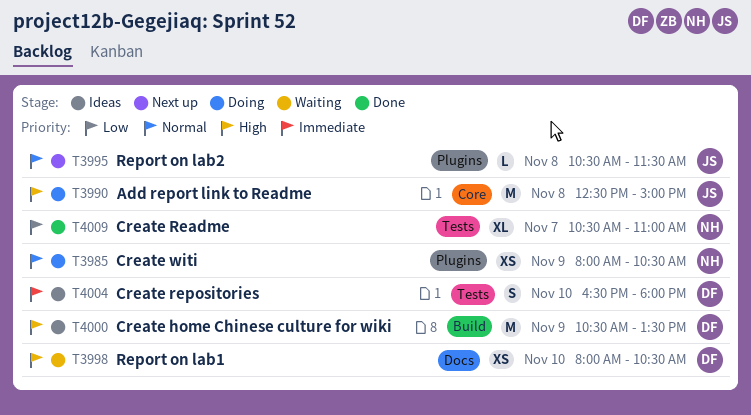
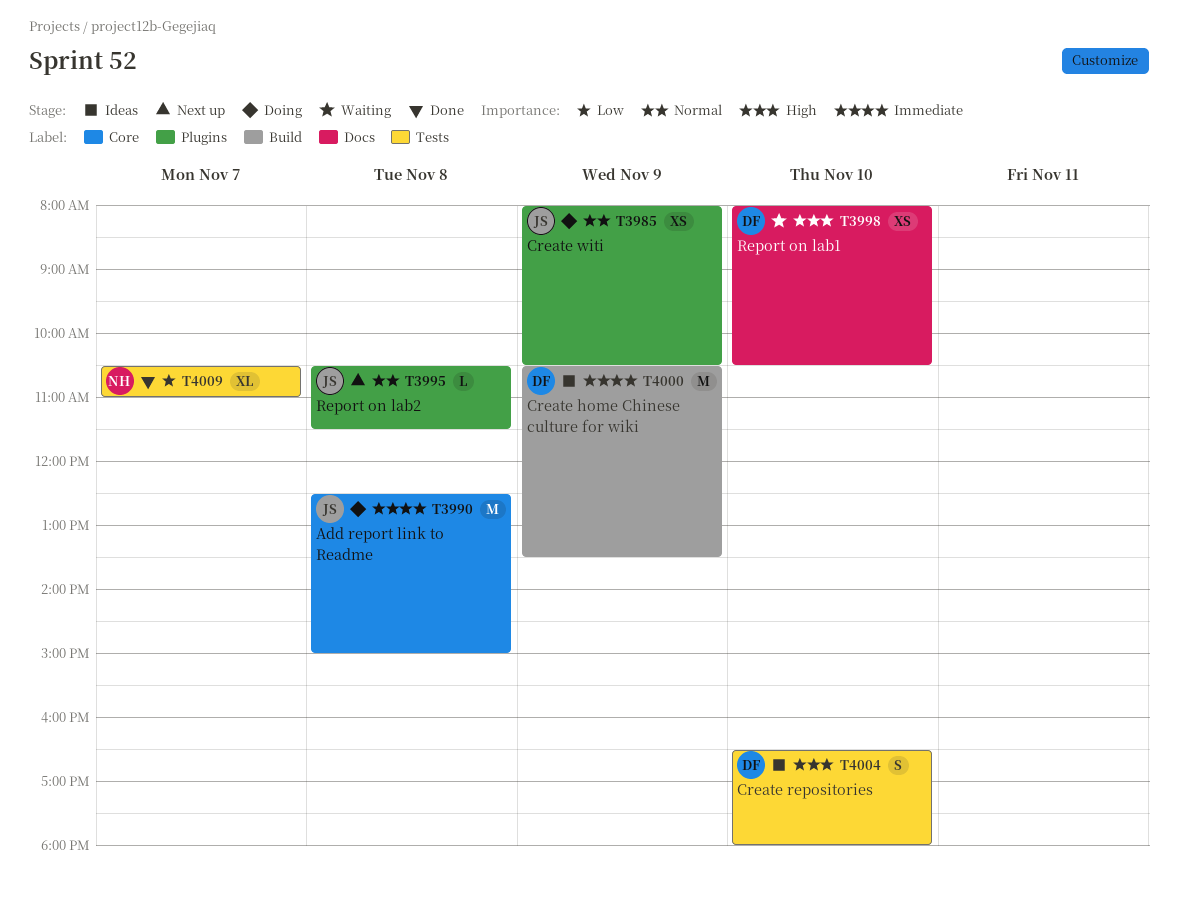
T3985, owner: NH -> JS
T3990, priority: High -> Immediate
T4000, priority: High -> Immediate
T4004, priority: Immediate -> High

